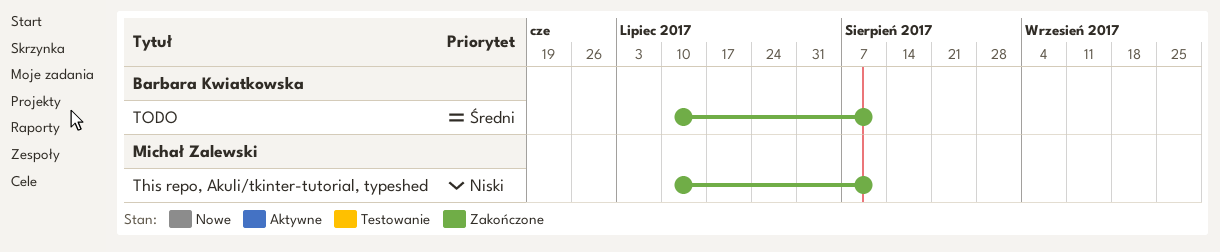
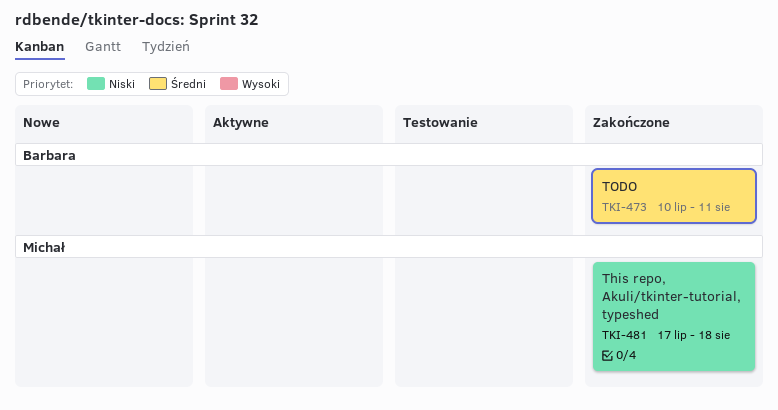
This repo, Akuli/tkinter-tutorial, typeshed, start: Jul 10 -> Jul 17
This repo, Akuli/tkinter-tutorial, typeshed, due: Aug 11 -> Aug 18

